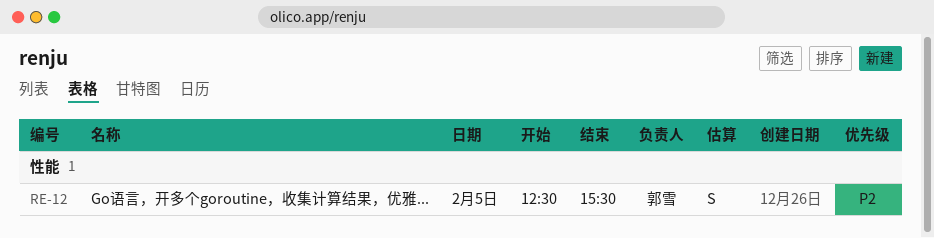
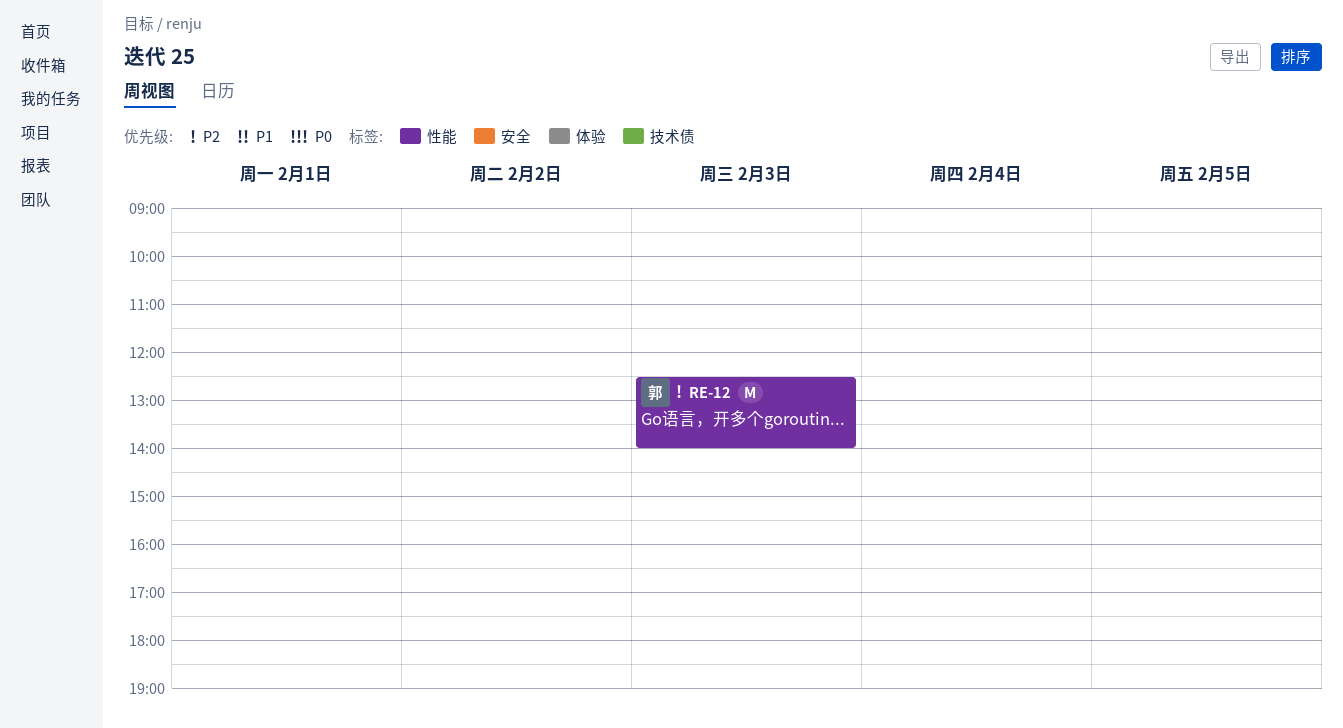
RE-12, estimate: S -> M
RE-12, day: Feb 5 -> Feb 3
RE-12, ends: 15:30 -> 14:00

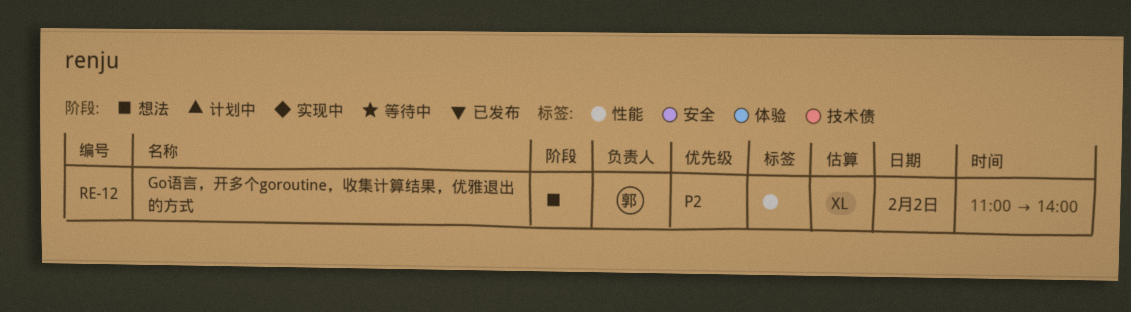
RE-12, estimate: M -> XL
RE-12, day: Feb 3 -> Feb 2
RE-12, begins: 12:30 -> 11:00

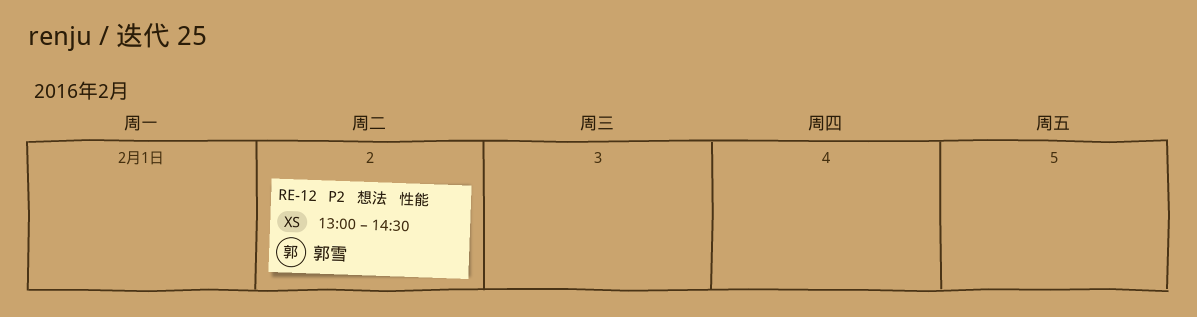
RE-12, estimate: XL -> XS
RE-12, begins: 11:00 -> 13:00
RE-12, ends: 14:00 -> 14:30

